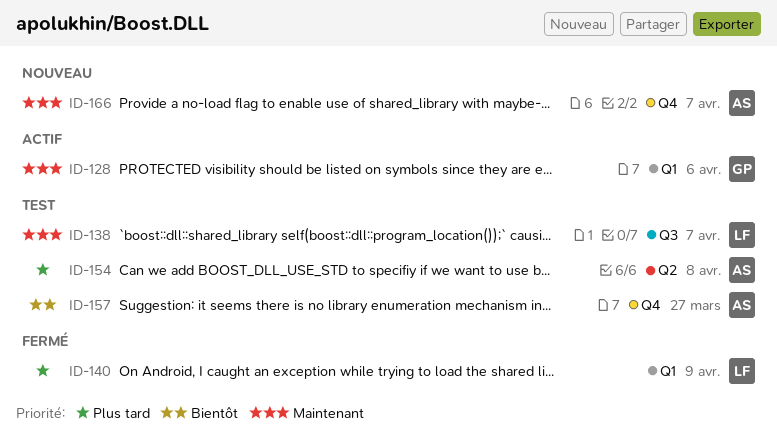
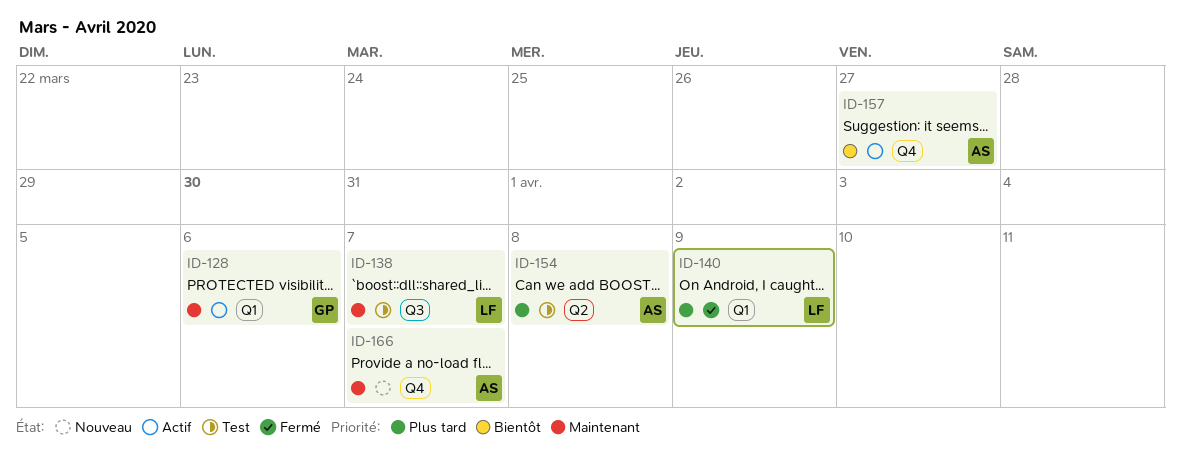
ID-157, status: Test -> Actif

